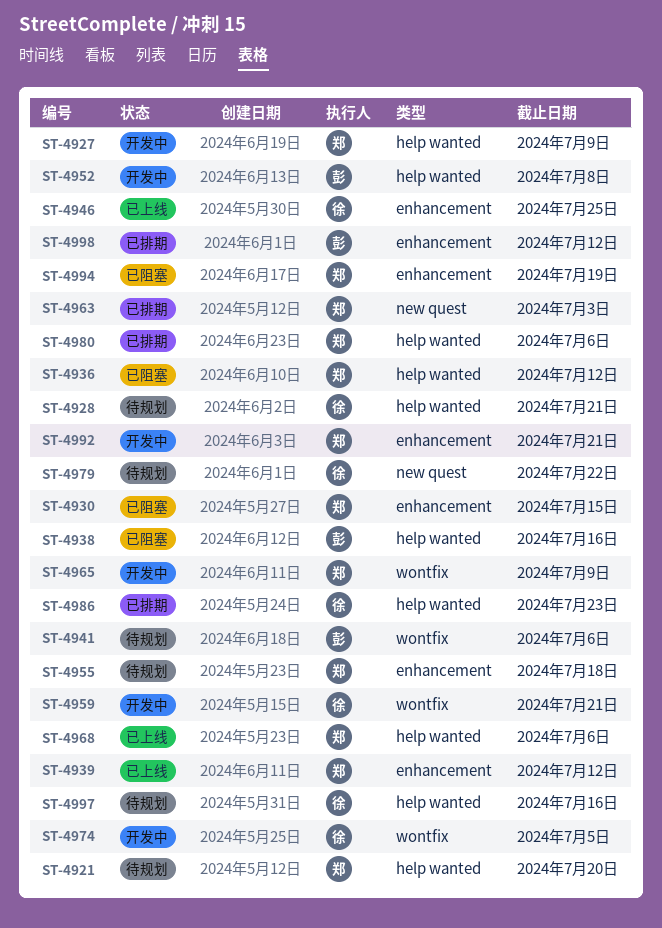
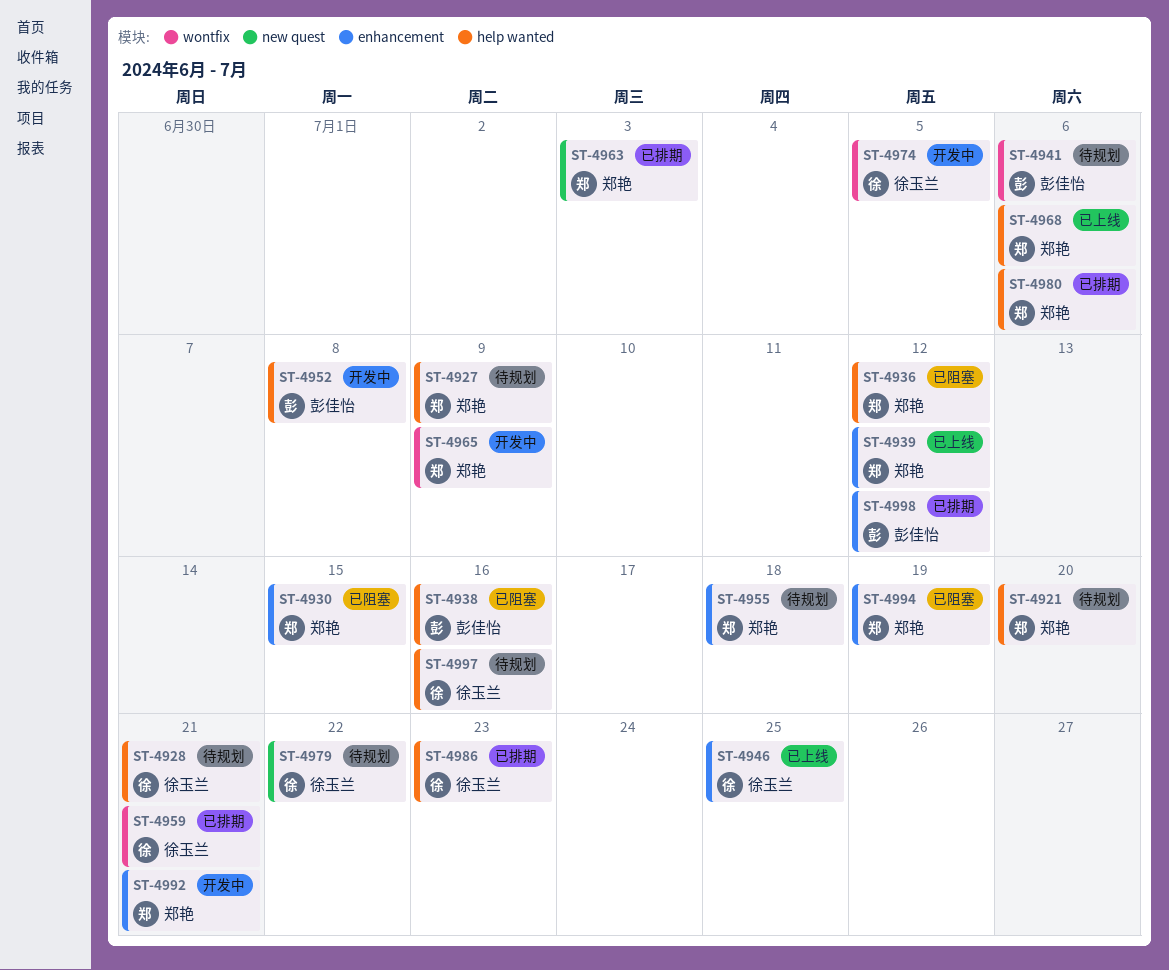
ST-4927, status: 开发中 -> 待规划
ST-4959, status: 开发中 -> 已排期

